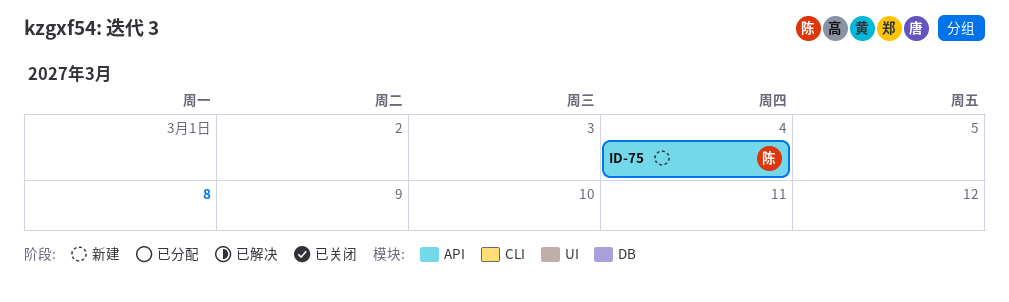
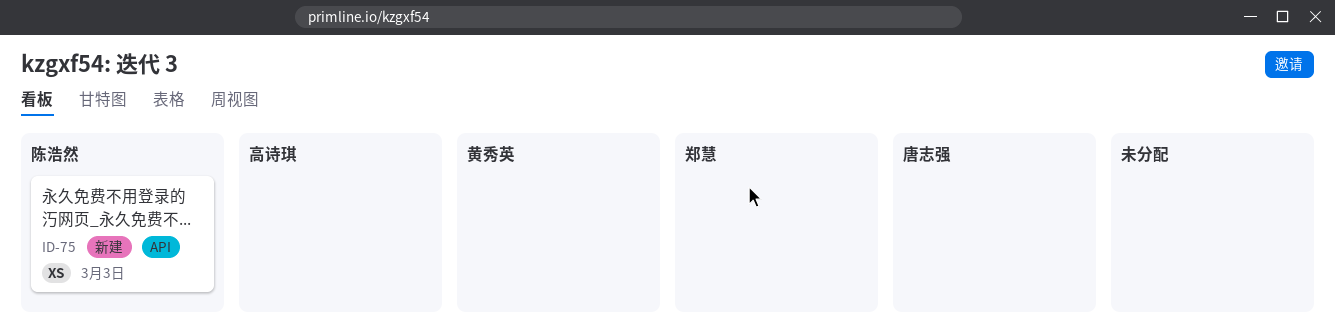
ID-75, due: Mar 4 -> Mar 3

